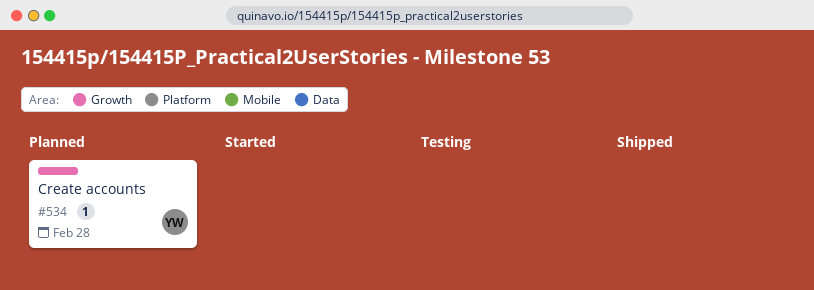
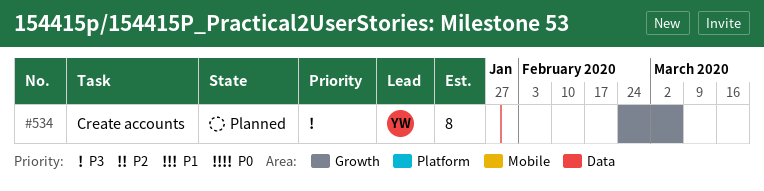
#534, estimate: 1 -> 8
#534, due: Feb 28 -> Mar 6

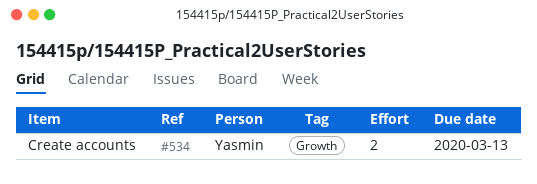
#534, estimate: 8 -> 2
#534, due: Mar 6 -> Mar 13

